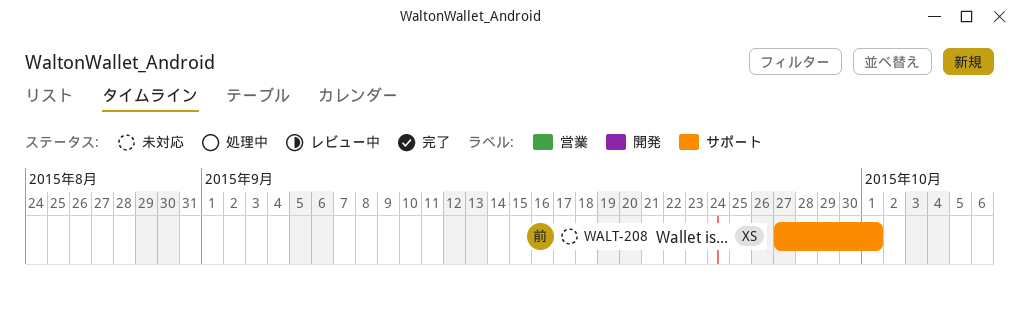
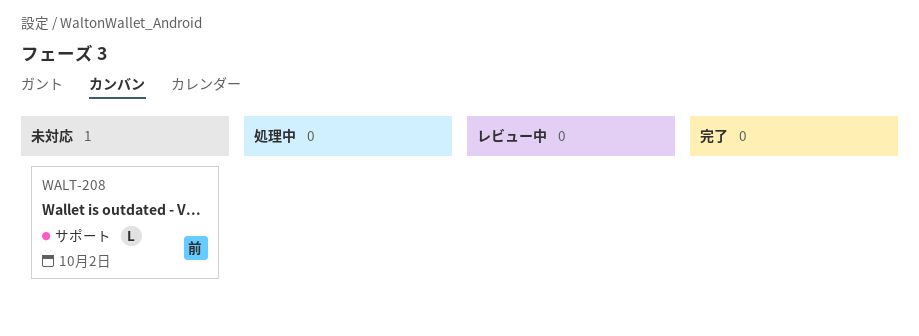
WALT-208, estimate: XS -> L
WALT-208, due: Oct 1 -> Oct 2

